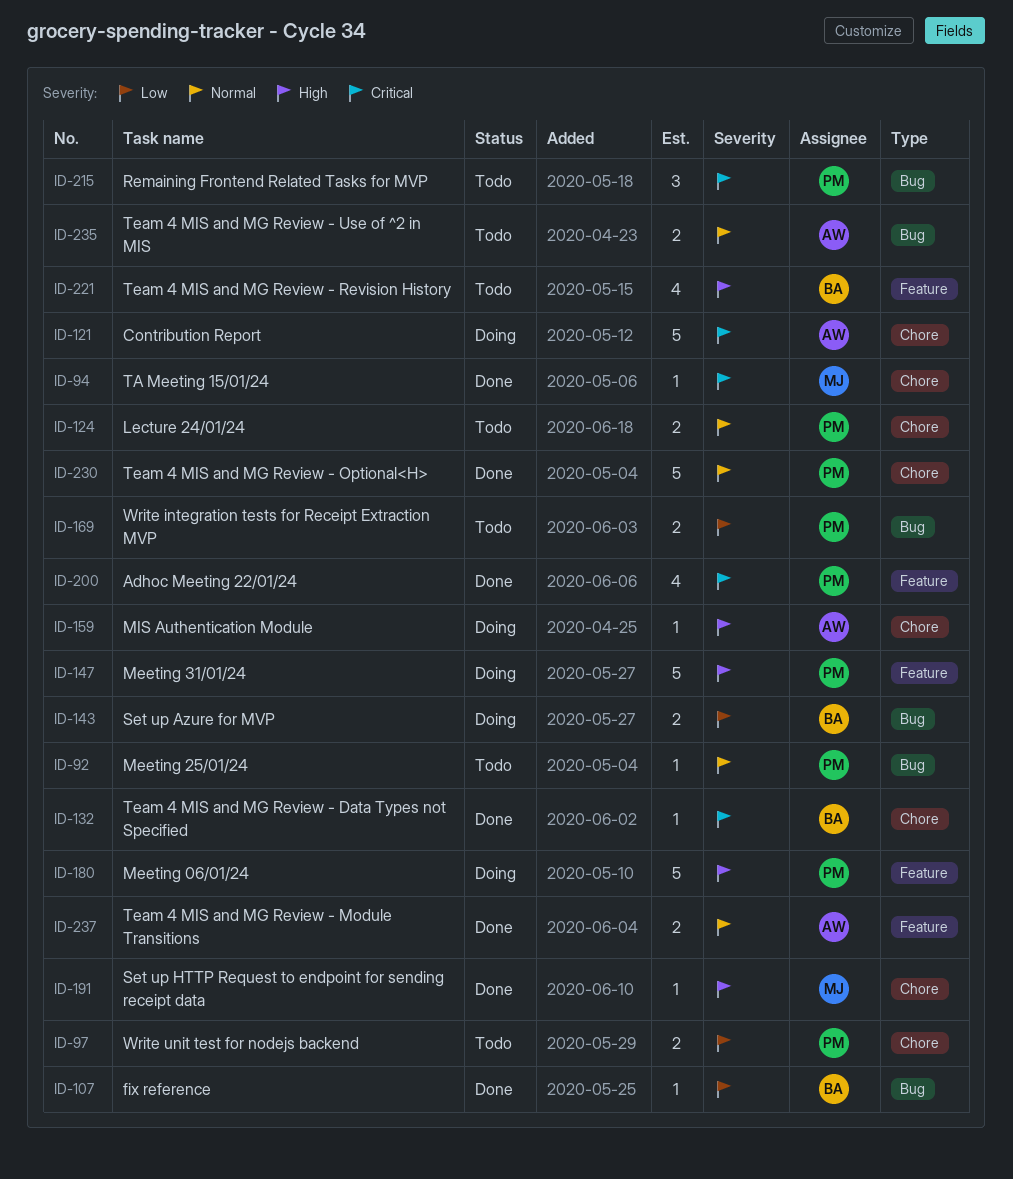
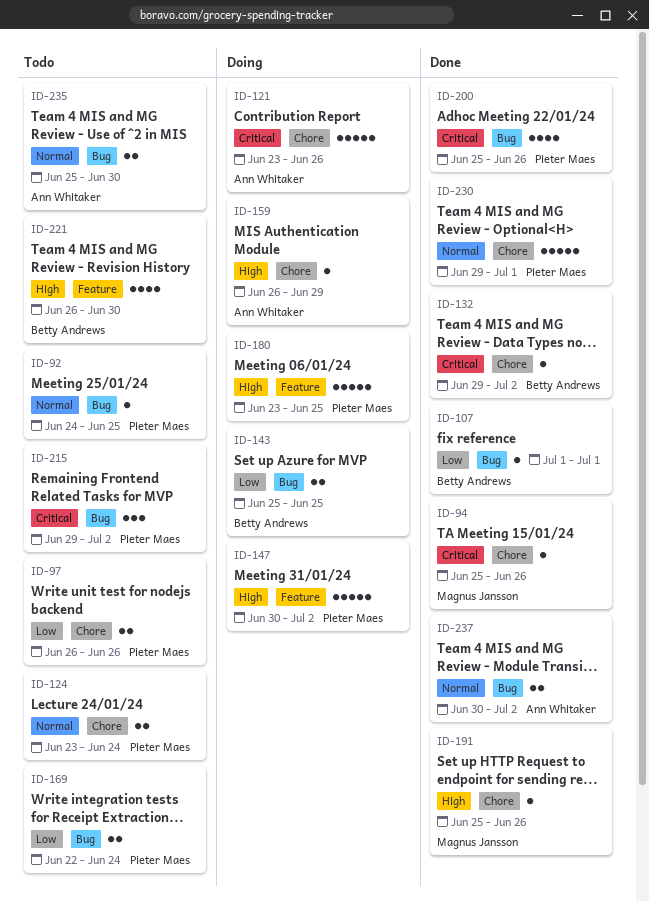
ID-200, label: Feature -> Bug
ID-237, label: Feature -> Bug

